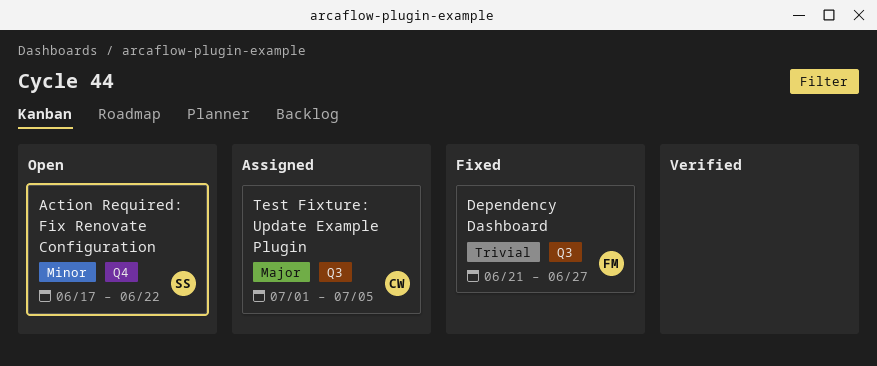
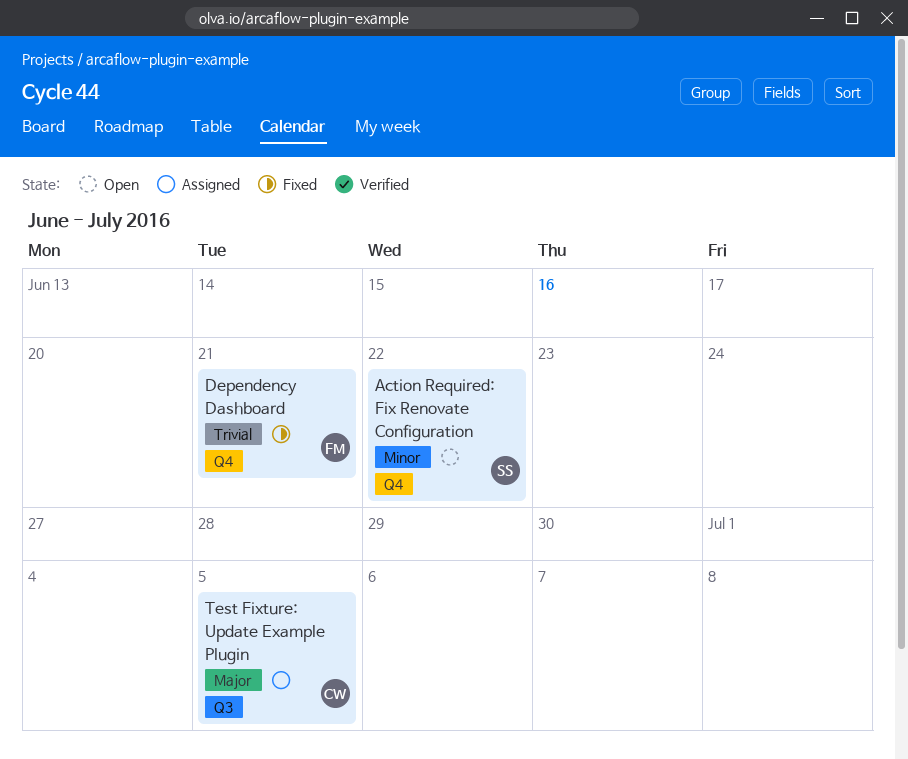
Dependency Dashboard, label: Q3 -> Q4
Dependency Dashboard, due: Jun 27 -> Jun 21

